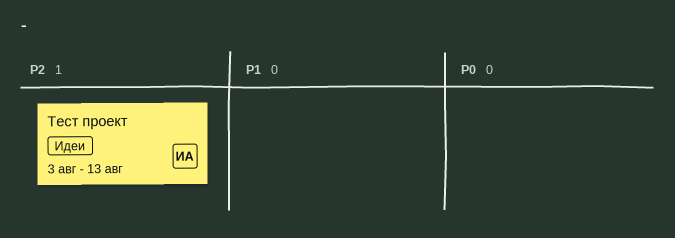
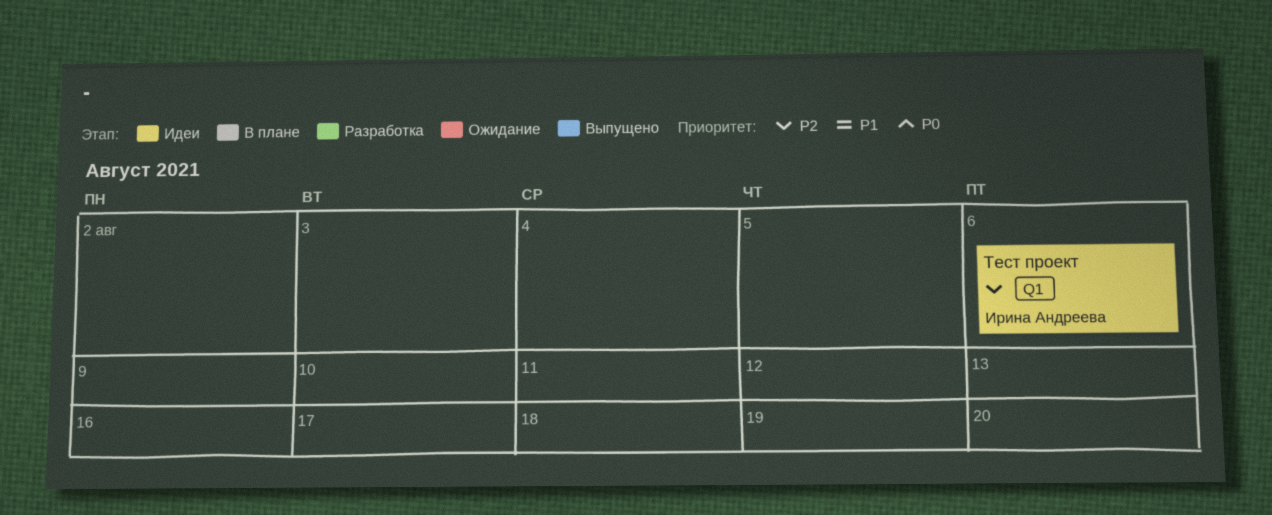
Тест проект, due: Aug 13 -> Aug 6

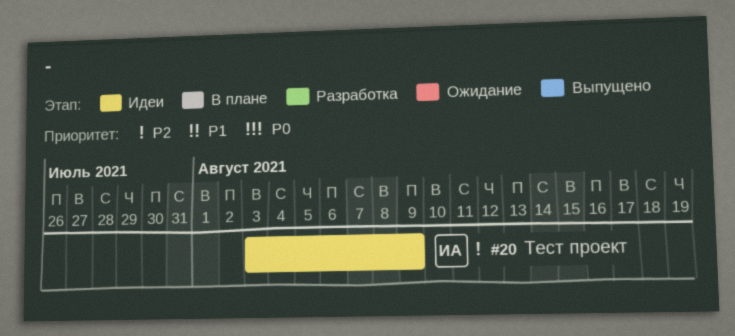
Тест проект, due: Aug 6 -> Aug 9

